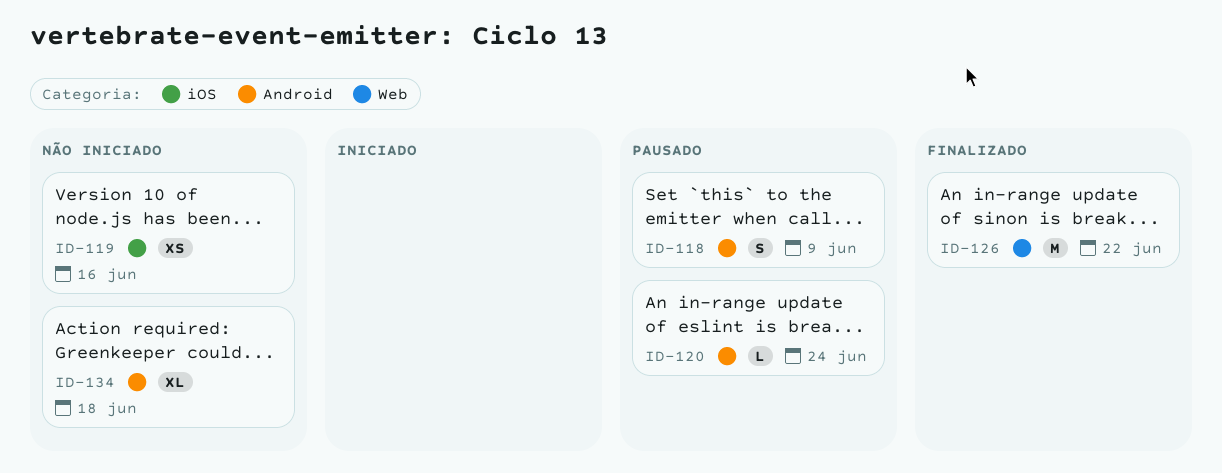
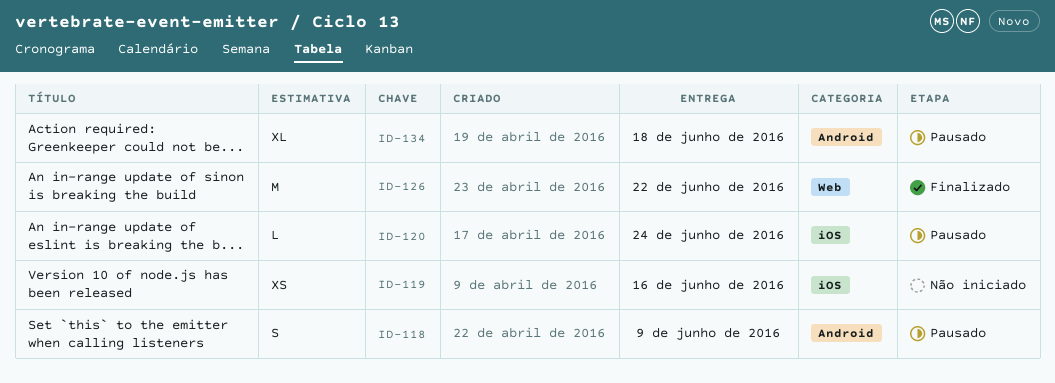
ID-120, label: Android -> iOS
ID-134, status: Não iniciado -> Pausado

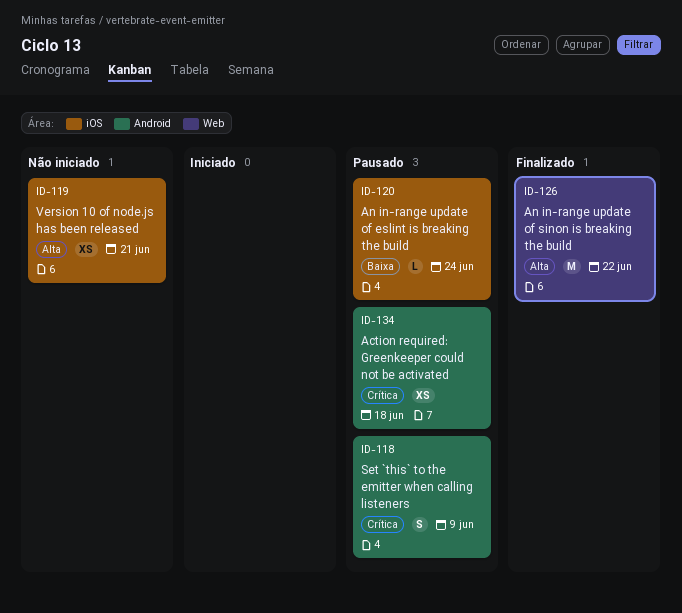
ID-119, due: Jun 16 -> Jun 21
ID-134, estimate: XL -> XS

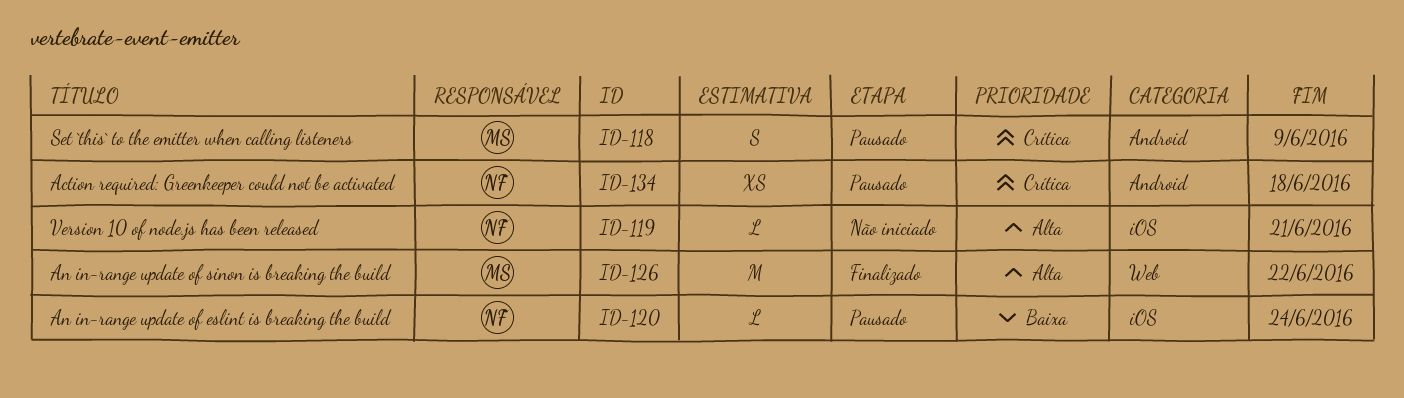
ID-119, estimate: XS -> L

